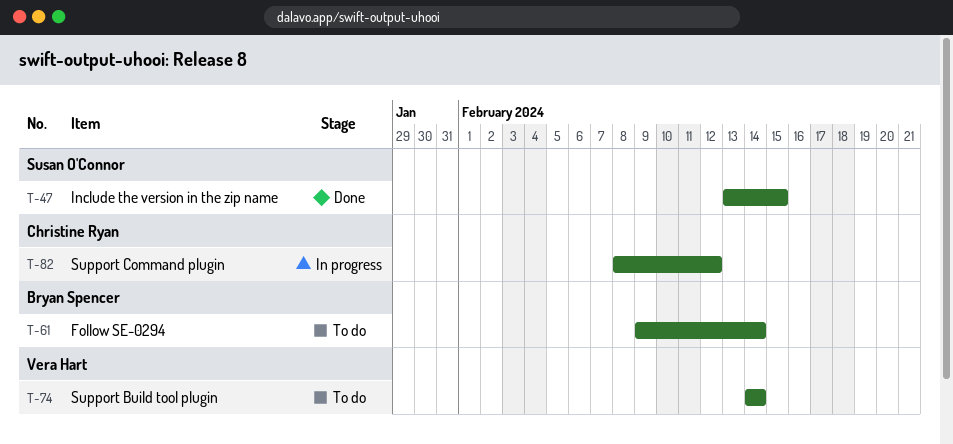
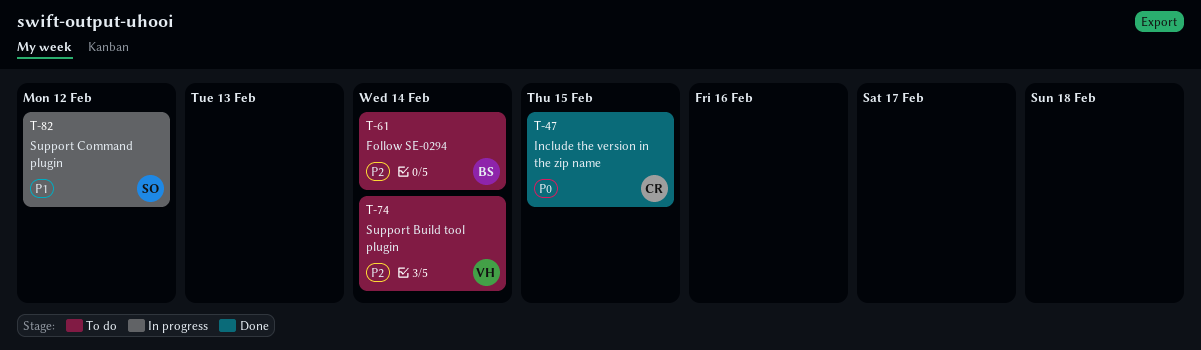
T-47, owner: Susan O'Connor -> Christine Ryan
T-82, owner: Christine Ryan -> Susan O'Connor

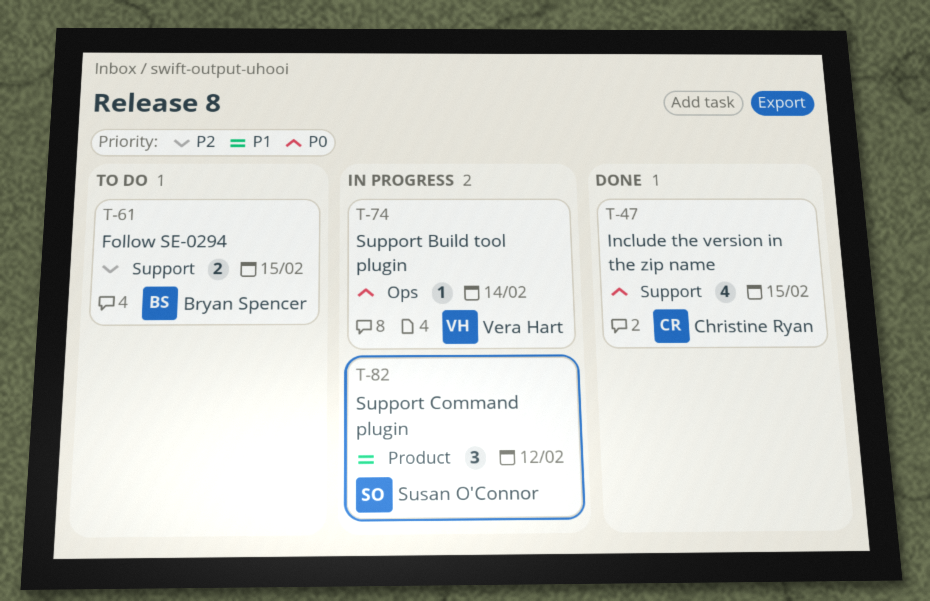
T-61, due: Feb 14 -> Feb 15
T-74, status: To do -> In progress
T-74, priority: P2 -> P0

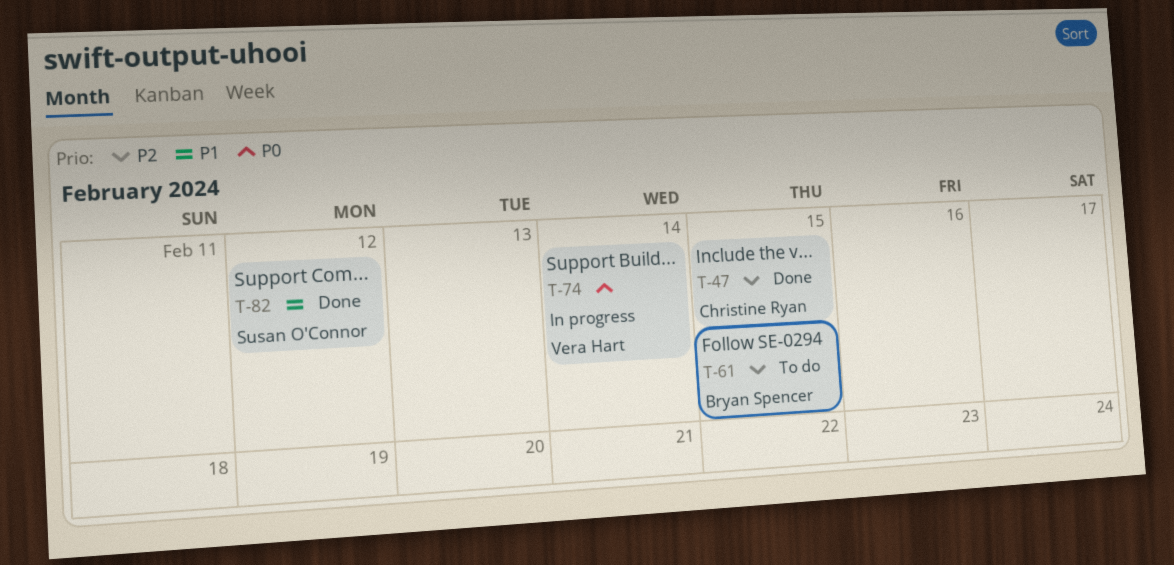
T-47, priority: P0 -> P2
T-82, status: In progress -> Done

